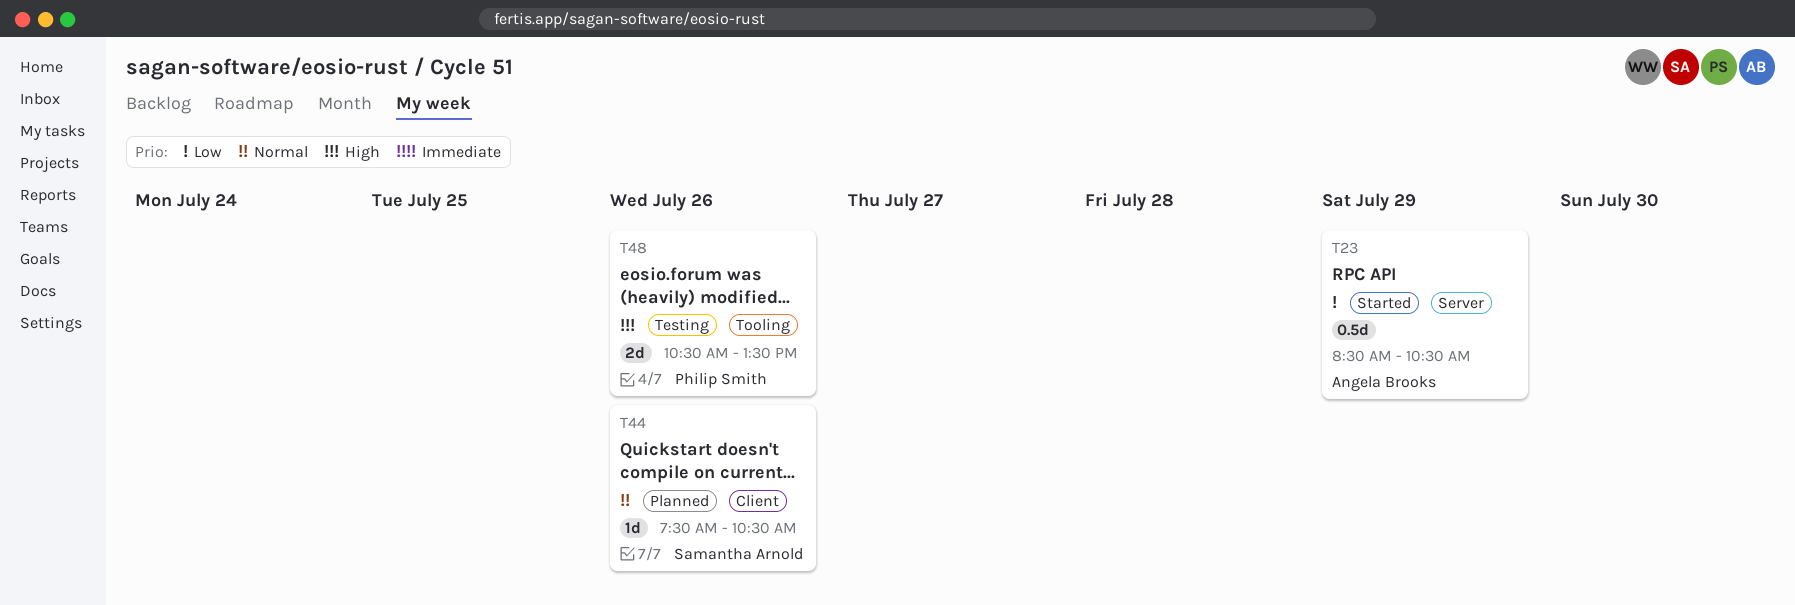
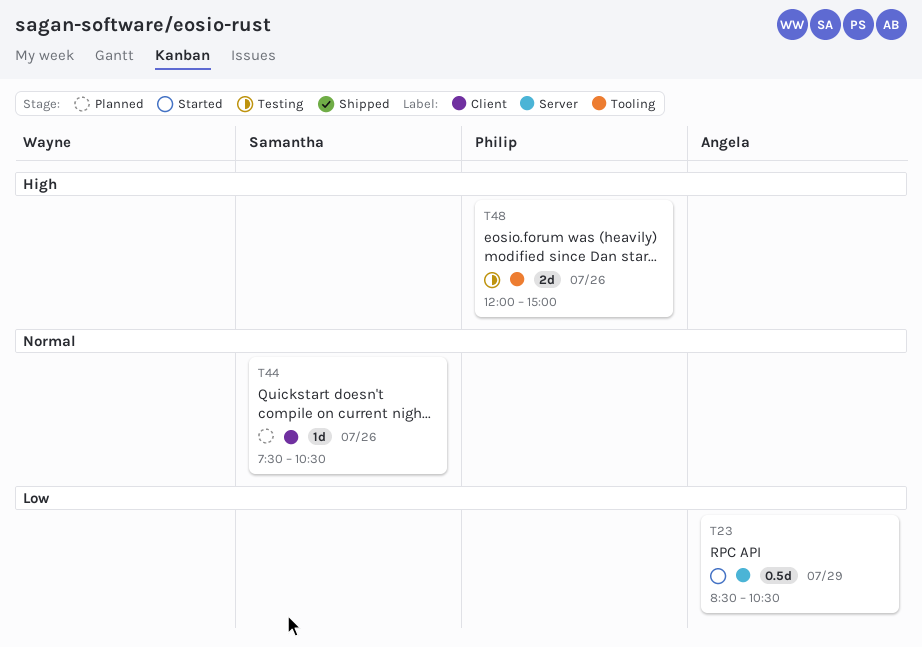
T48, begins: 10:30 -> 12:00
T48, ends: 13:30 -> 15:00

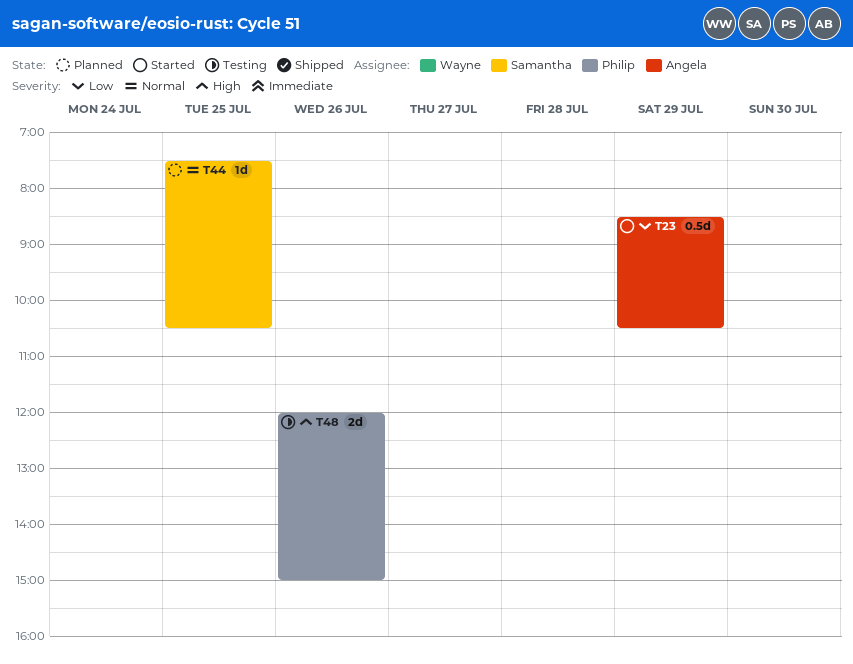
T44, day: Jul 26 -> Jul 25

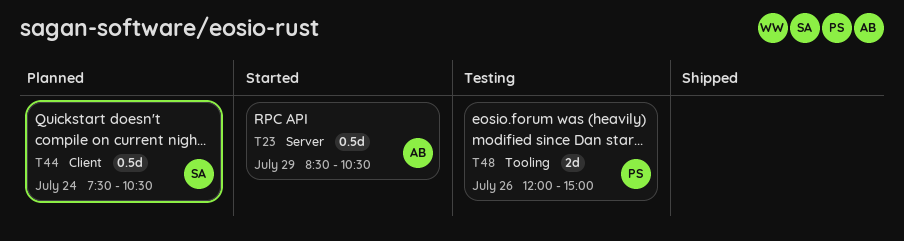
T44, estimate: 1d -> 0.5d
T44, day: Jul 25 -> Jul 24

